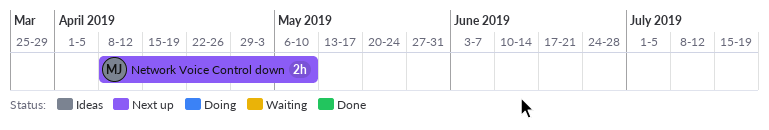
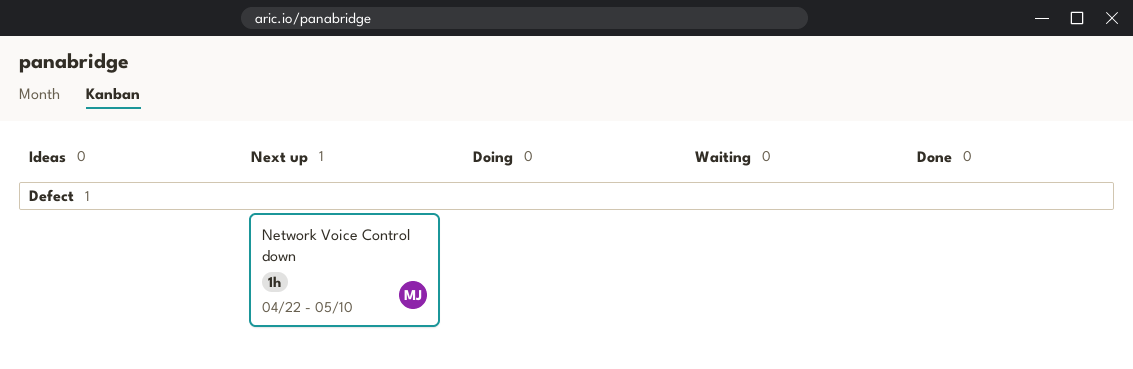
Network Voice Control down, estimate: 2h -> 1h
Network Voice Control down, start: Apr 8 -> Apr 22

